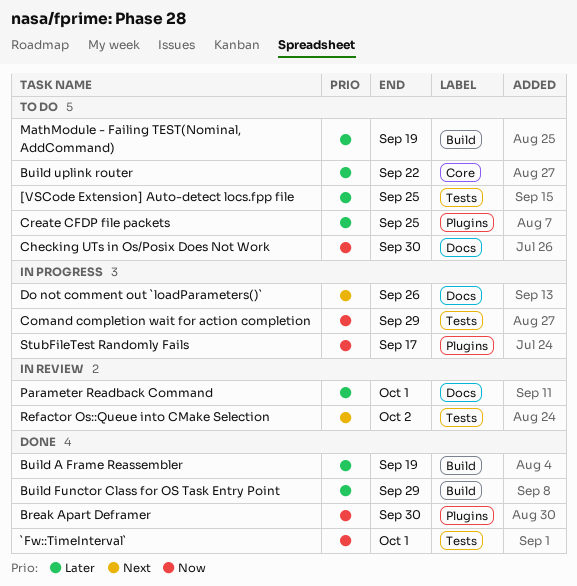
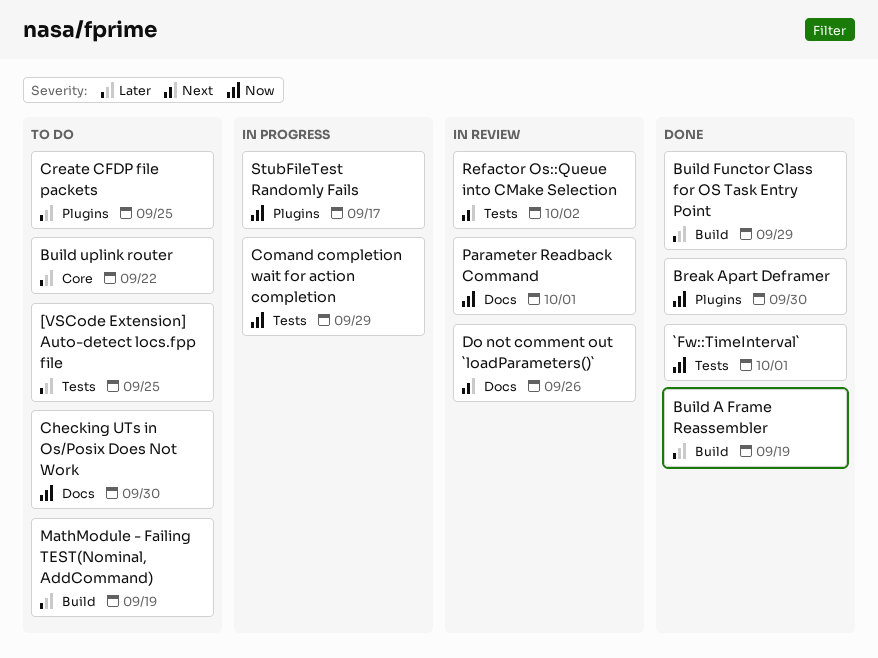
Do not comment out `loadParameters()`, status: In progress -> In review
Parameter Readback Command, priority: Later -> Now

